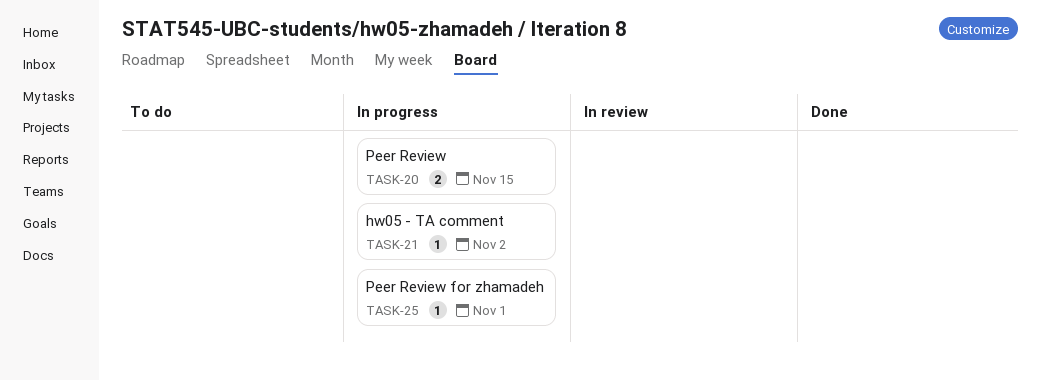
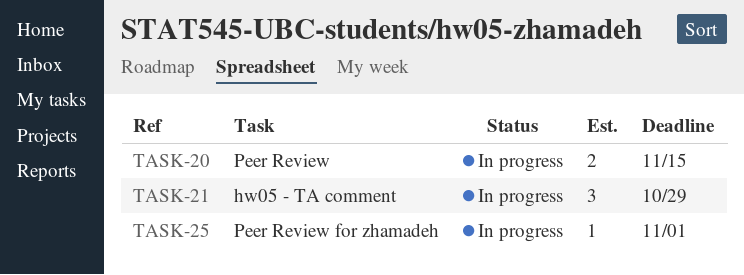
TASK-21, estimate: 1 -> 3
TASK-21, due: Nov 2 -> Oct 29

